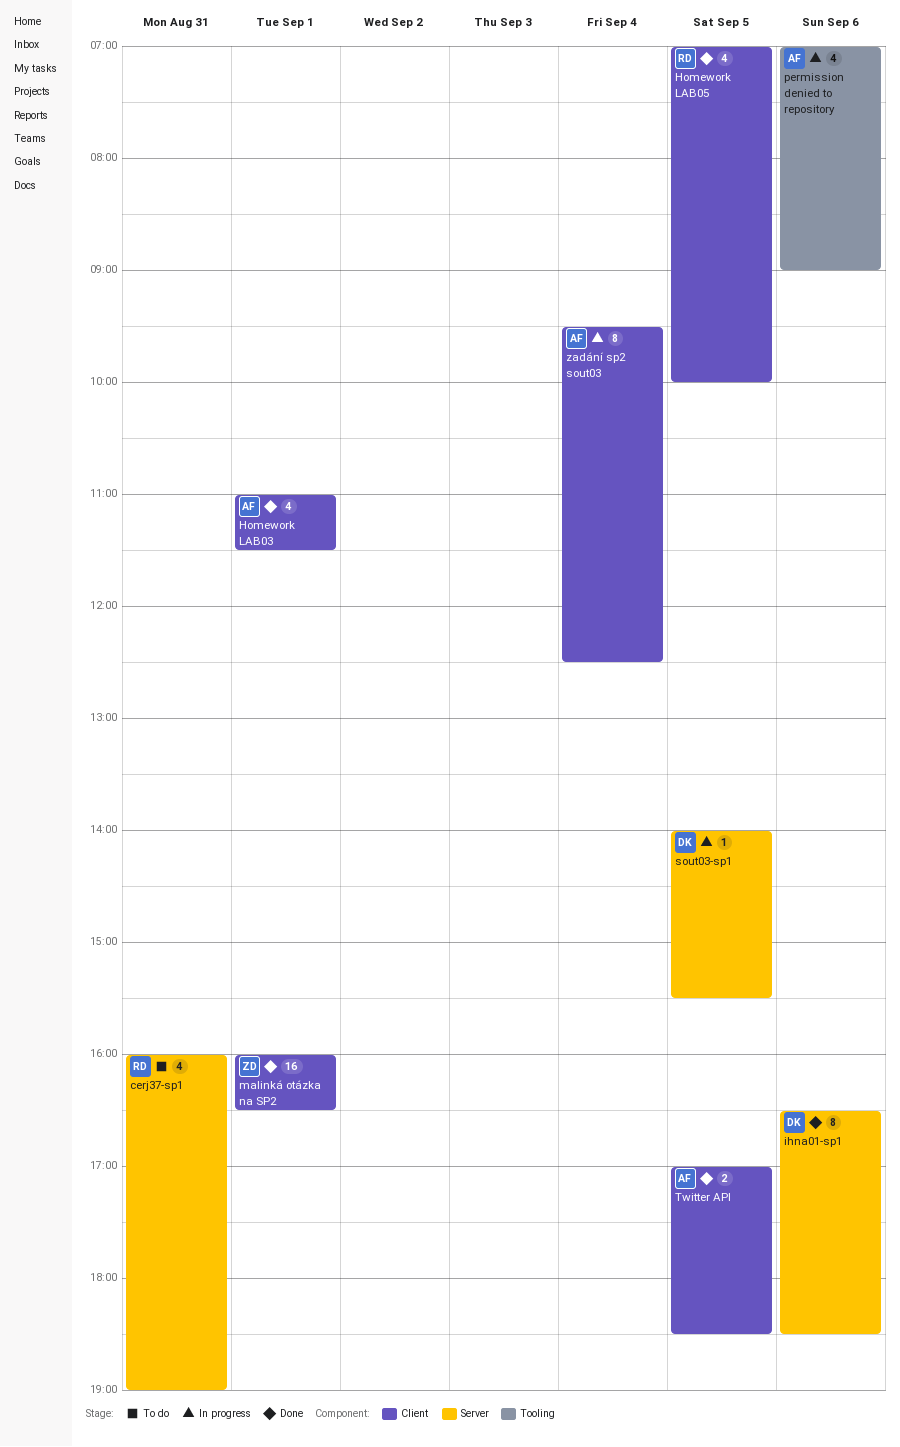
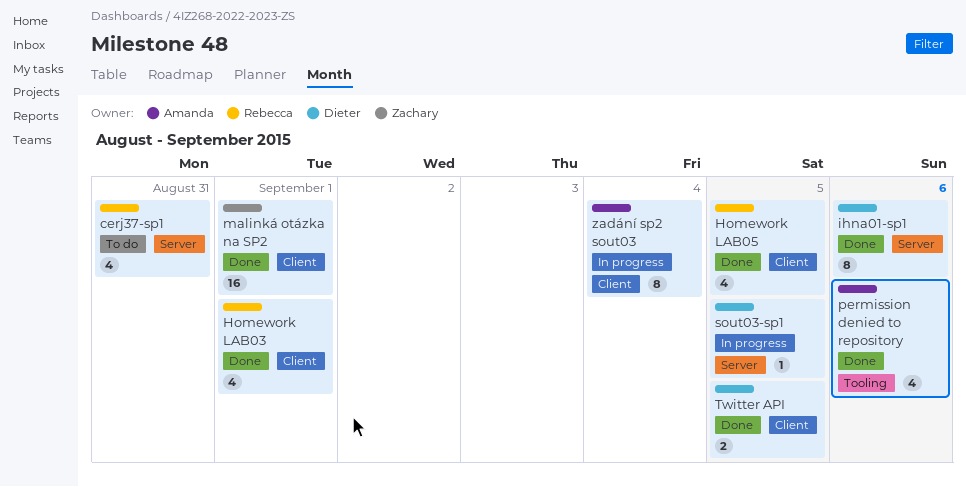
Homework LAB03, owner: Amanda -> Rebecca
permission denied to repository, status: In progress -> Done
Twitter API, owner: Amanda -> Dieter

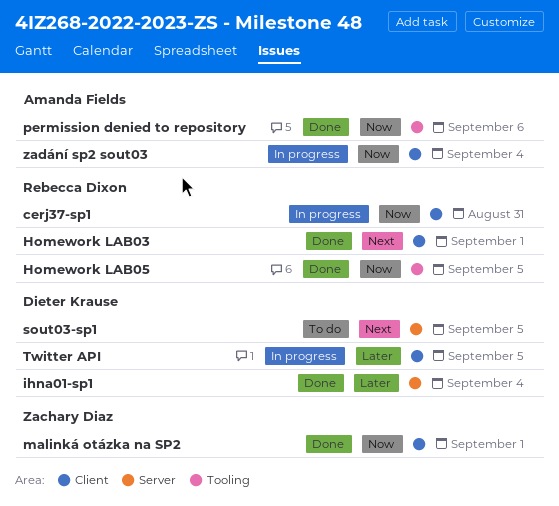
cerj37-sp1, status: To do -> In progress
cerj37-sp1, label: Server -> Client
Homework LAB05, label: Client -> Tooling
ihna01-sp1, day: Sep 6 -> Sep 4
sout03-sp1, status: In progress -> To do
Twitter API, status: Done -> In progress

